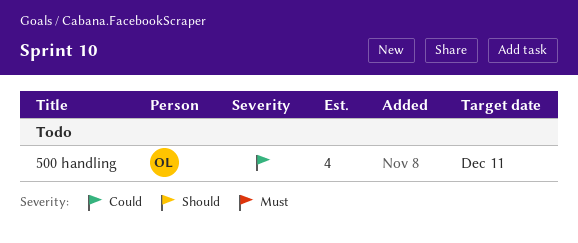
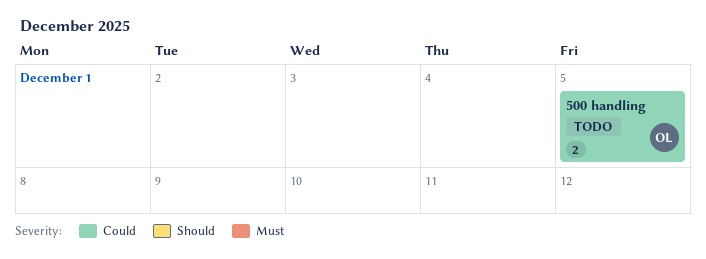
500 handling, estimate: 4 -> 2
500 handling, due: Dec 11 -> Dec 5

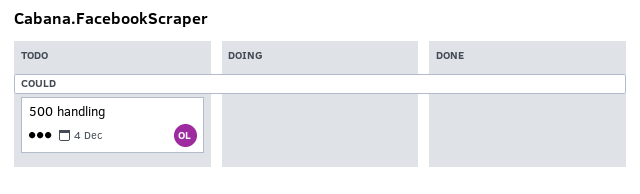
500 handling, estimate: 2 -> 3
500 handling, due: Dec 5 -> Dec 4

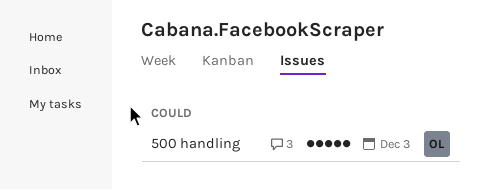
500 handling, estimate: 3 -> 5
500 handling, due: Dec 4 -> Dec 3

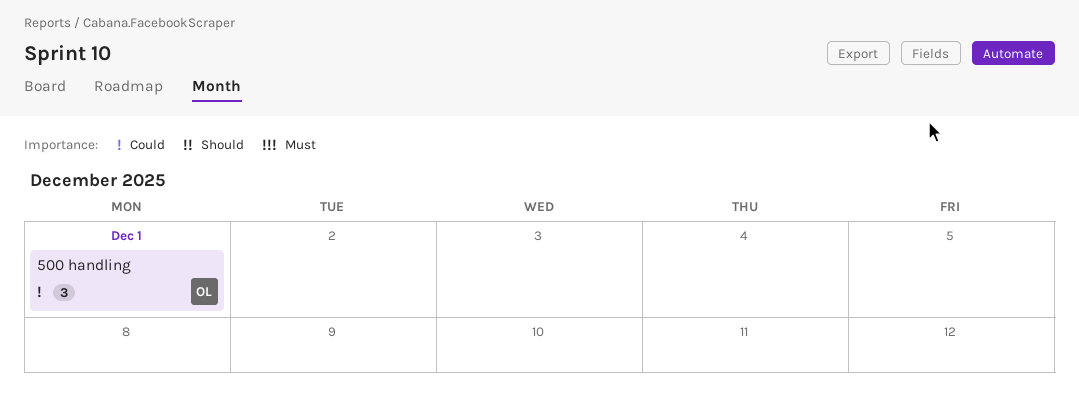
500 handling, estimate: 5 -> 3
500 handling, due: Dec 3 -> Dec 1

